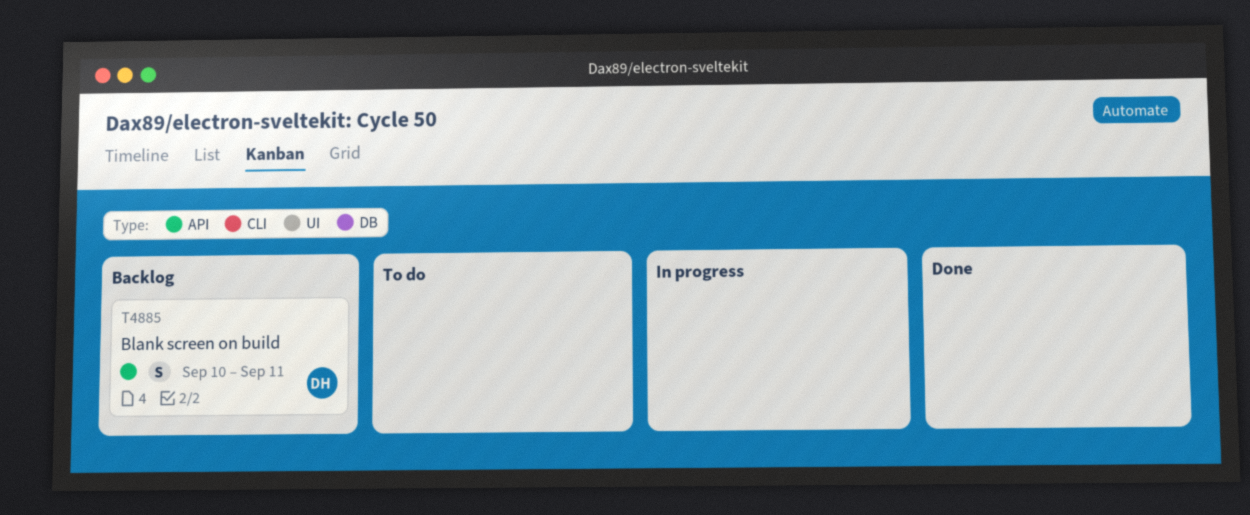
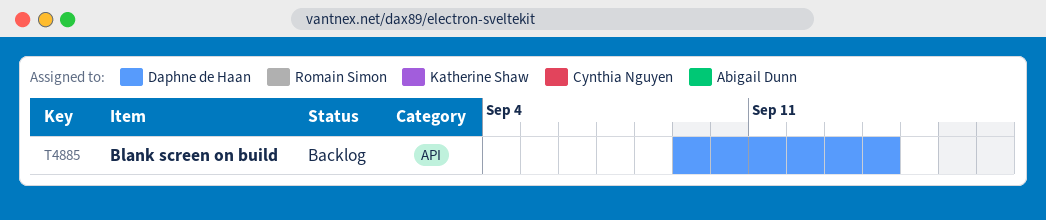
T4885, start: Sep 10 -> Sep 9
T4885, due: Sep 11 -> Sep 14

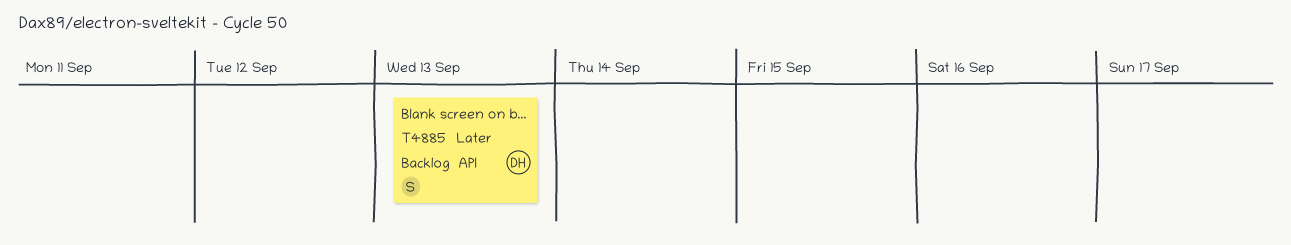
T4885, due: Sep 14 -> Sep 13

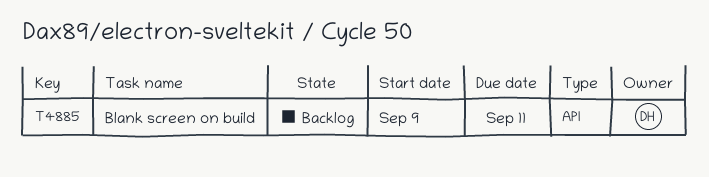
T4885, due: Sep 13 -> Sep 11

